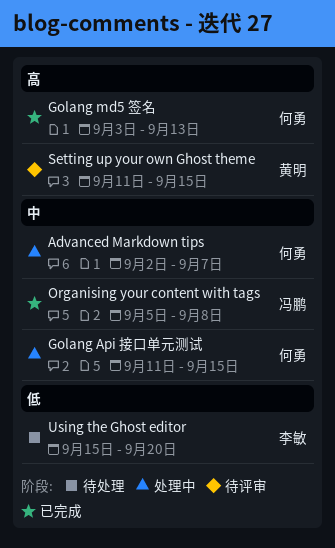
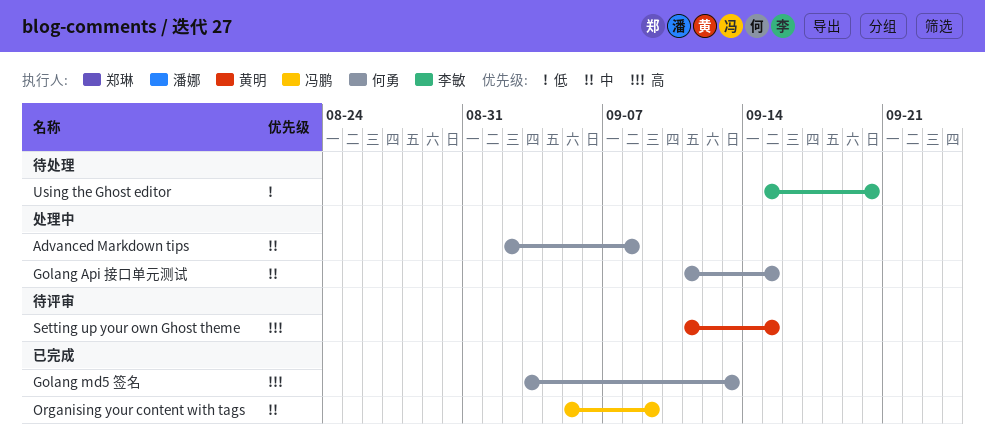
Advanced Markdown tips, due: Sep 7 -> Sep 8
Organising your content with tags, due: Sep 8 -> Sep 9

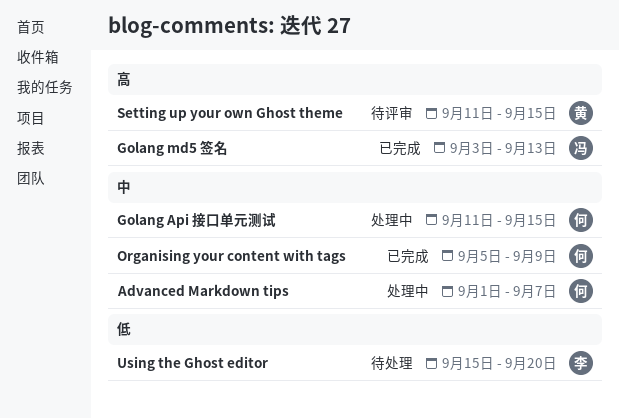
Advanced Markdown tips, start: Sep 2 -> Sep 1
Advanced Markdown tips, due: Sep 8 -> Sep 7
Golang md5 签名, owner: 何勇 -> 冯鹏
Organising your content with tags, owner: 冯鹏 -> 何勇

